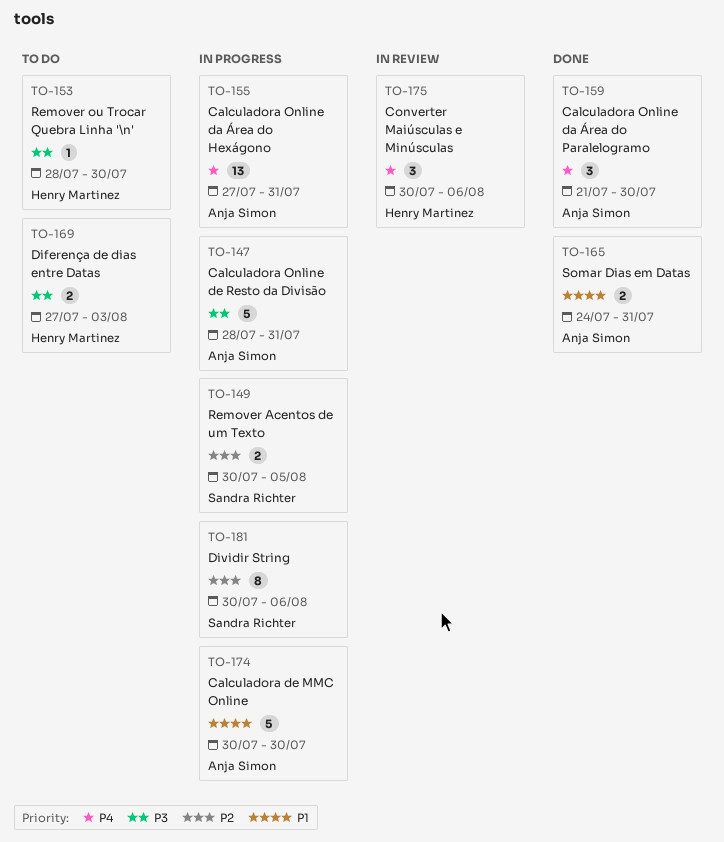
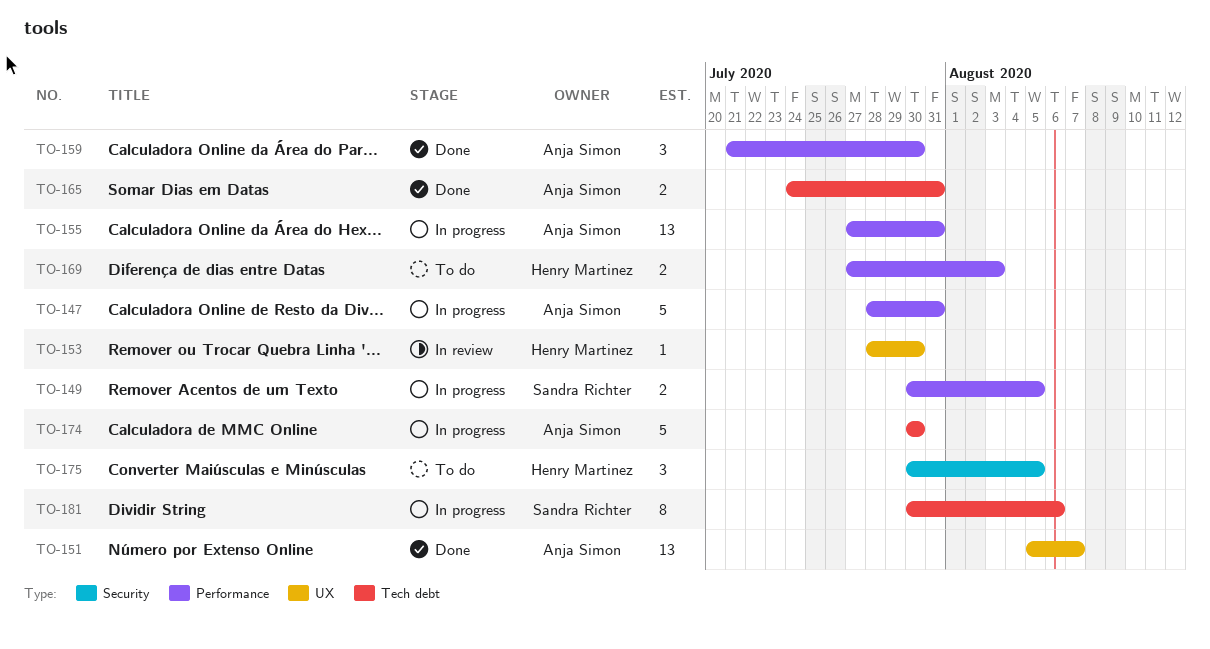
TO-151: none -> present
TO-153, status: To do -> In review
TO-175, status: In review -> To do
TO-175, due: Aug 6 -> Aug 5

